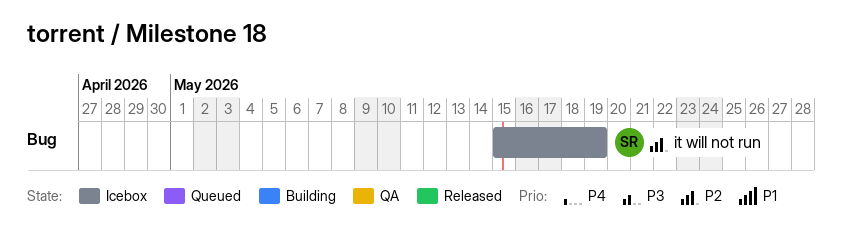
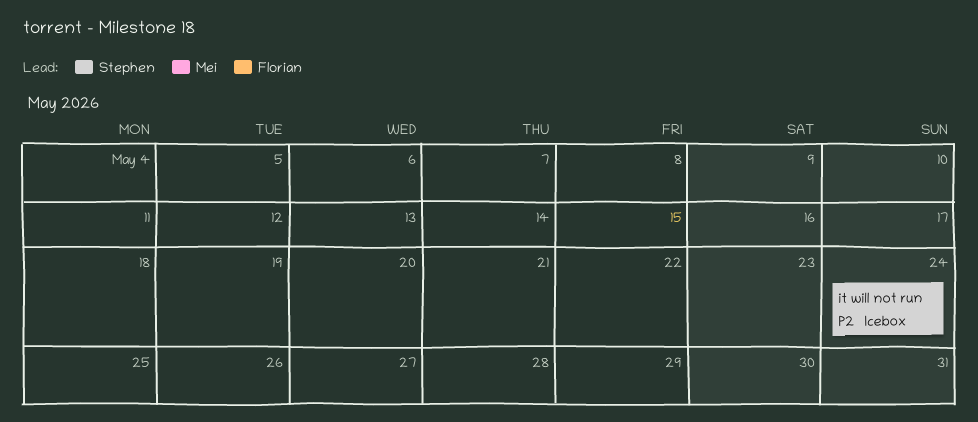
it will not run, due: May 19 -> May 24

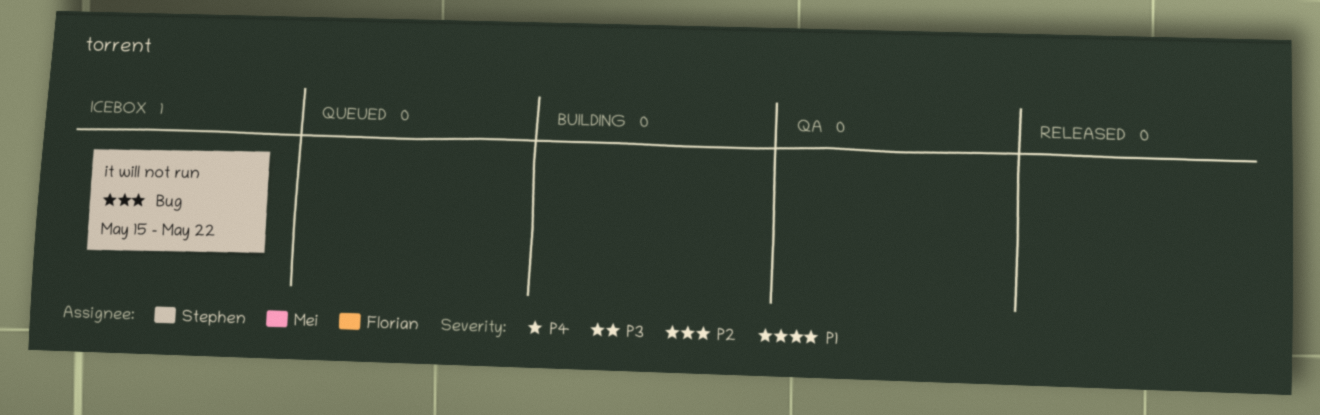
it will not run, due: May 24 -> May 22

